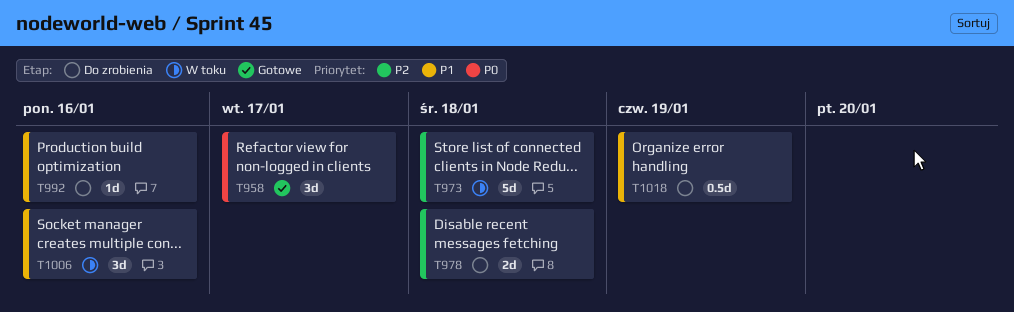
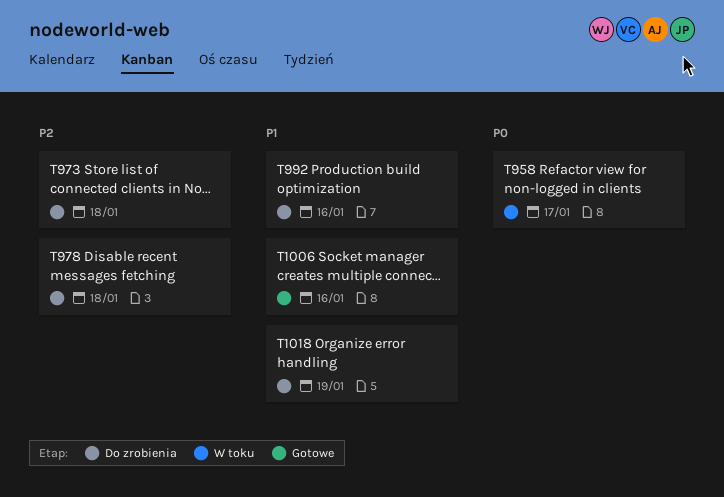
T958, status: Gotowe -> W toku
T973, status: W toku -> Do zrobienia
T1006, status: W toku -> Gotowe

